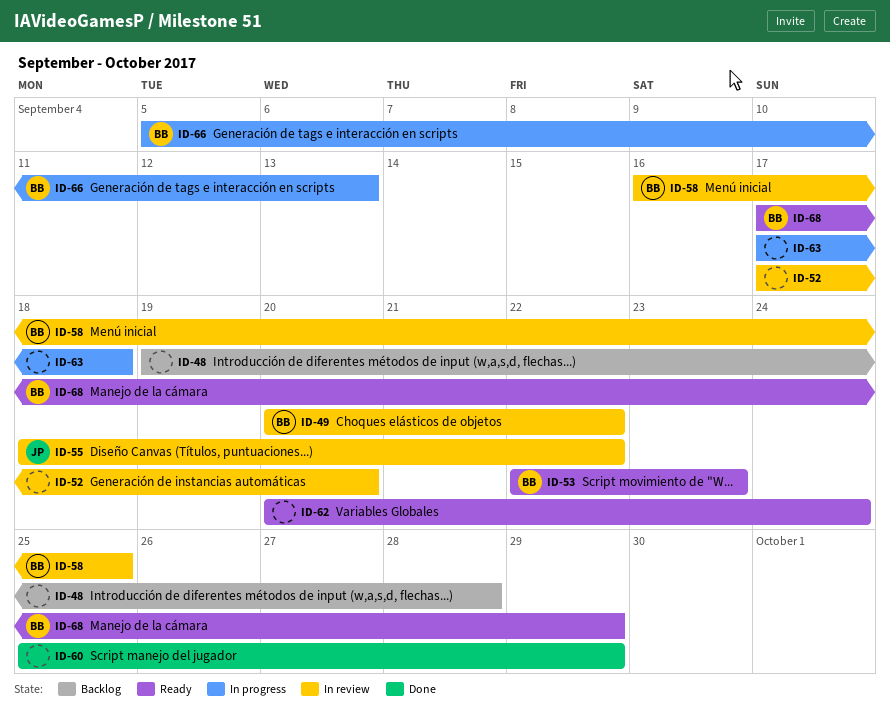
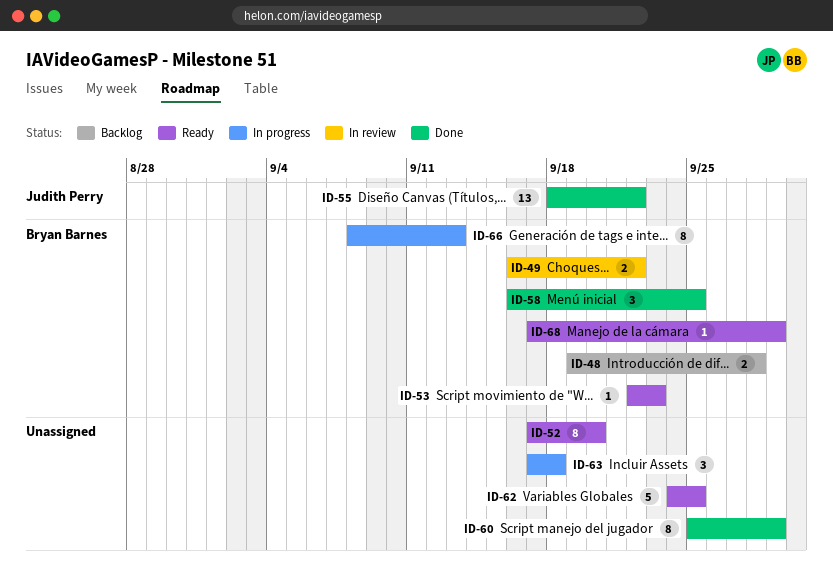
ID-48, owner: none -> Bryan Barnes
ID-49, start: Sep 20 -> Sep 16
ID-52, status: In review -> Ready
ID-55, status: In review -> Done
ID-58, status: In review -> Done
ID-62, start: Sep 20 -> Sep 24
ID-62, due: Sep 24 -> Sep 25
ID-66, start: Sep 5 -> Sep 8

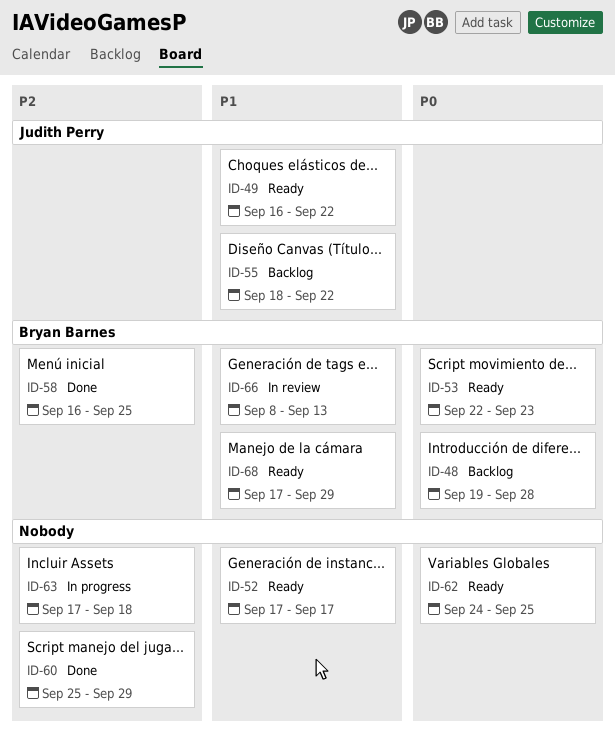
ID-49, status: In review -> Ready
ID-49, owner: Bryan Barnes -> Judith Perry
ID-52, due: Sep 20 -> Sep 17
ID-55, status: Done -> Backlog
ID-66, status: In progress -> In review

